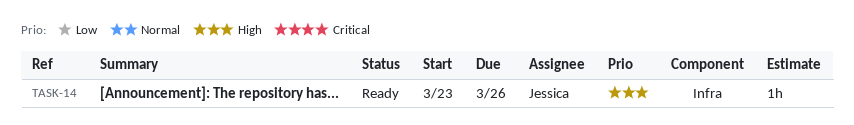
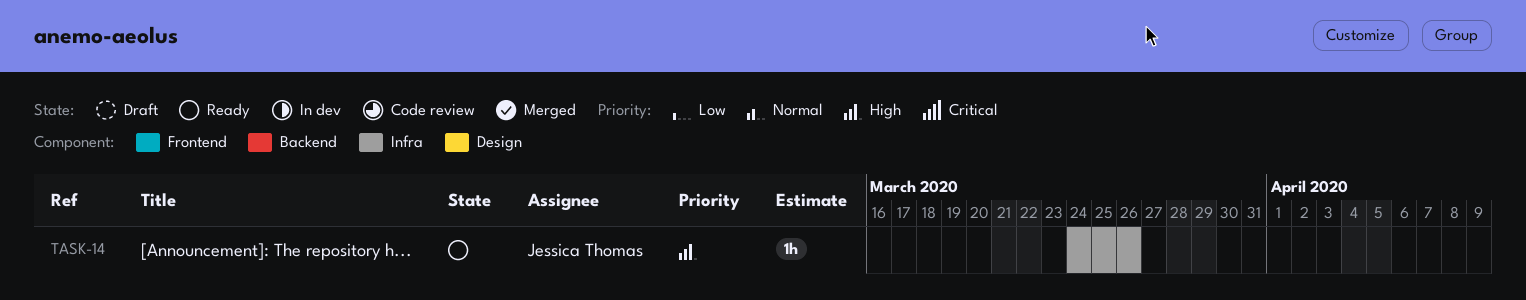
TASK-14, start: Mar 23 -> Mar 24

